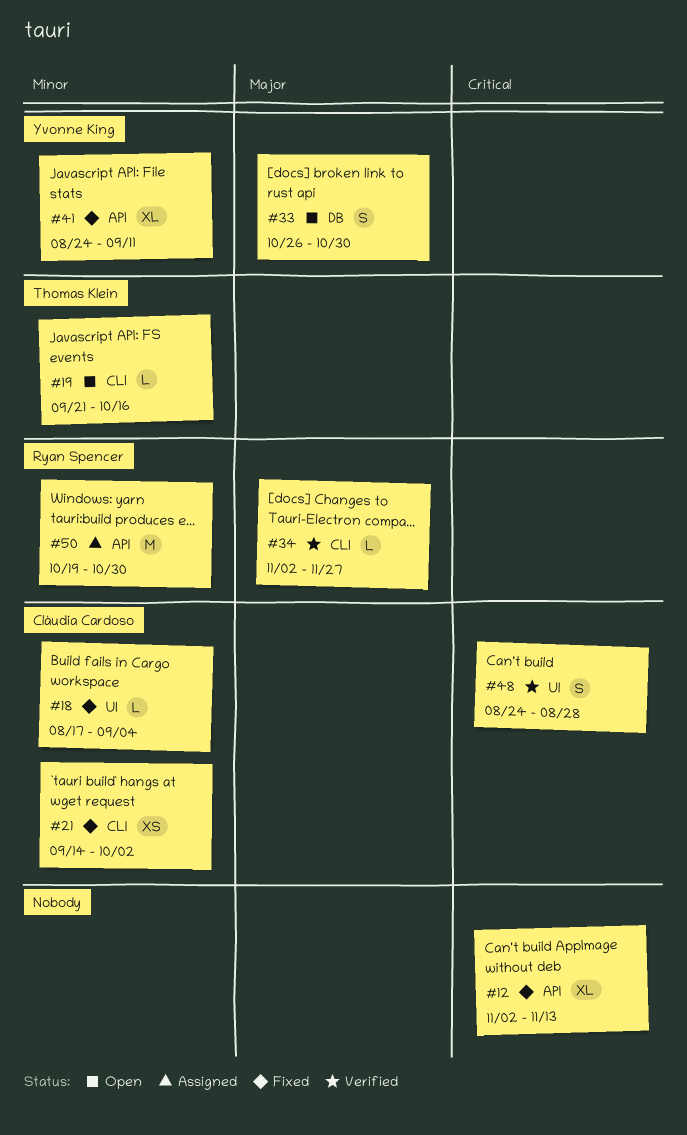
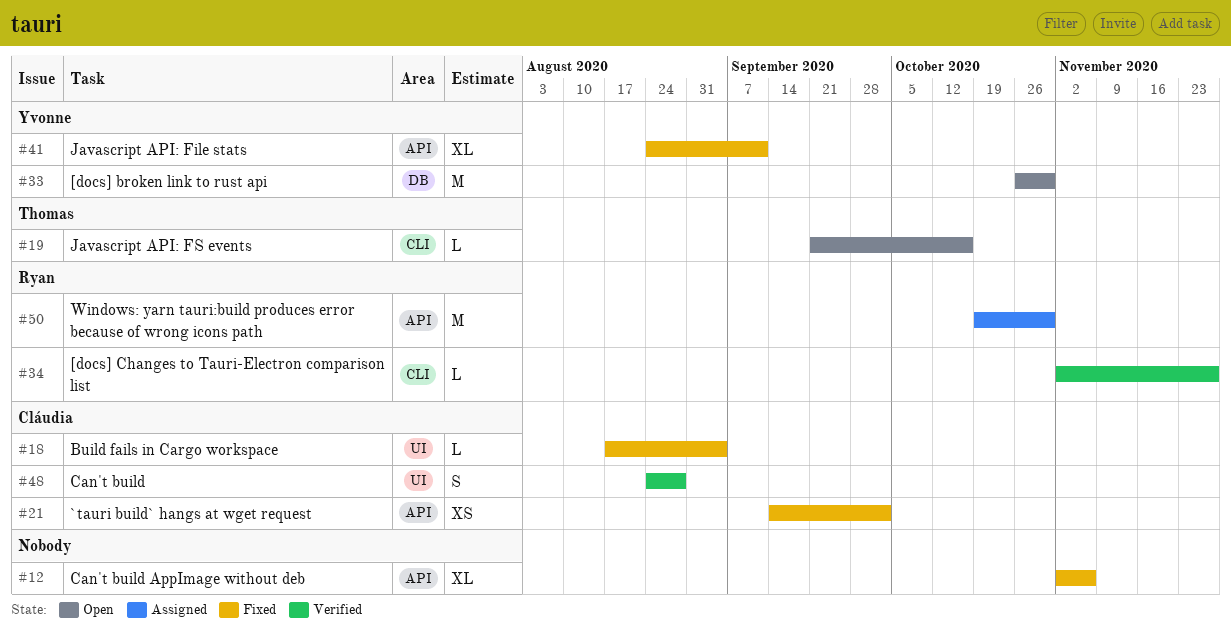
#12, due: Nov 13 -> Nov 6
#21, label: CLI -> API
#33, estimate: S -> M

